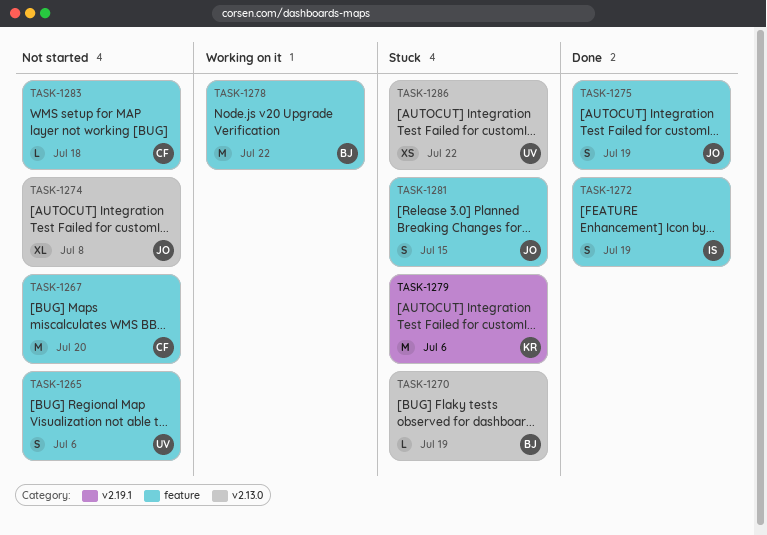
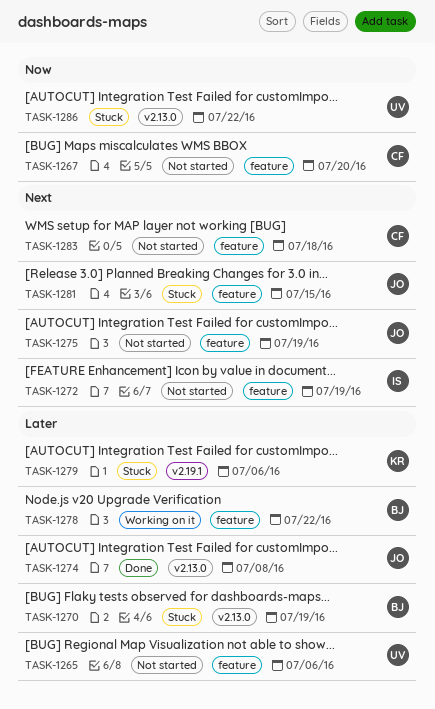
TASK-1272, status: Done -> Not started
TASK-1274, status: Not started -> Done
TASK-1275, status: Done -> Not started

